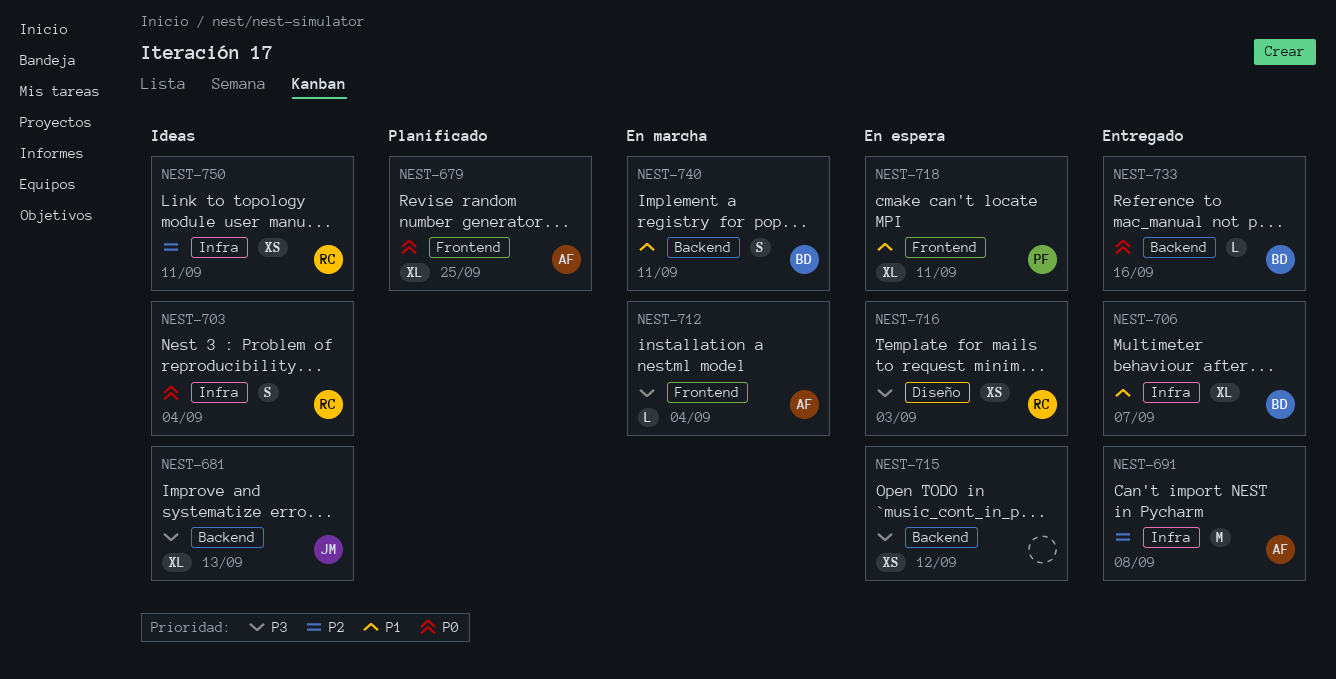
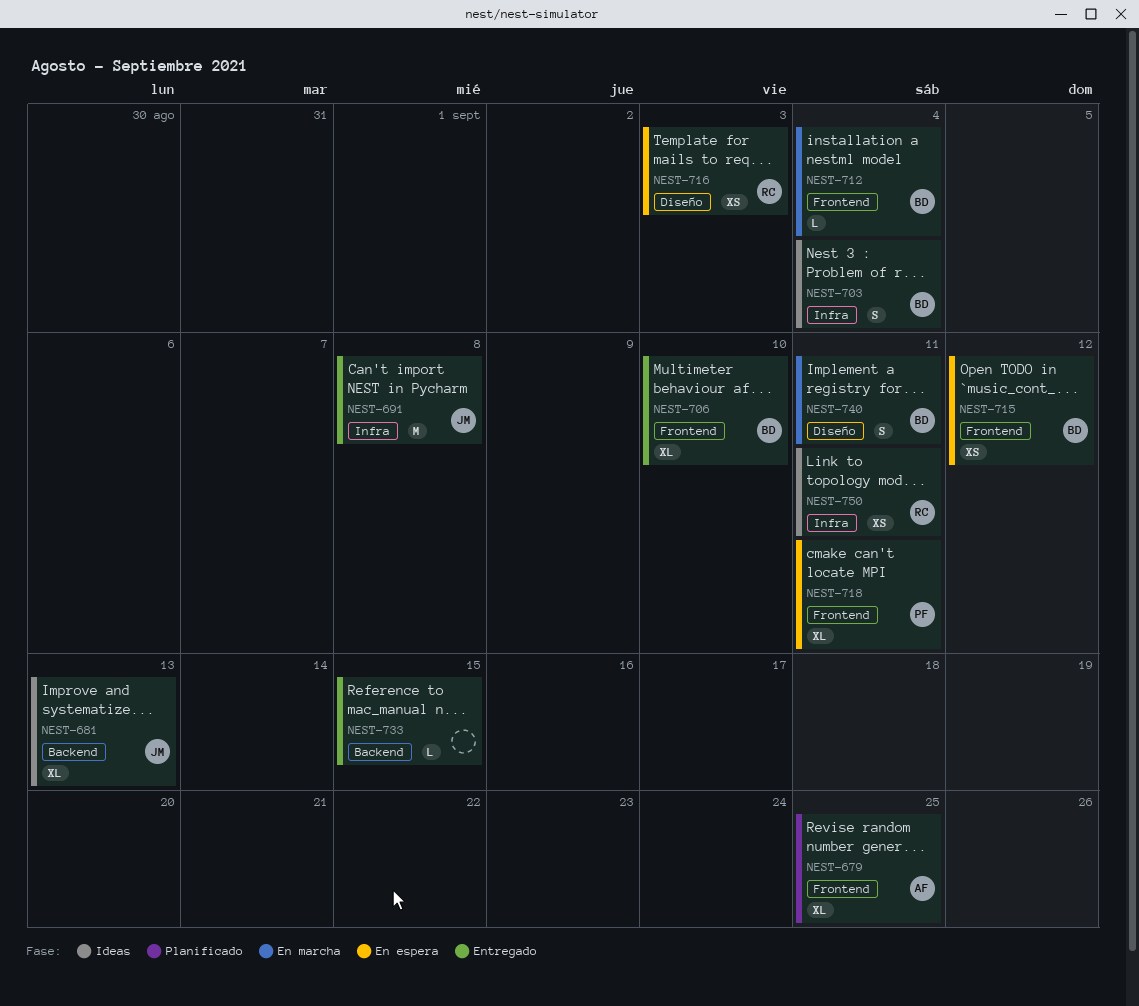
NEST-691, owner: AF -> JM
NEST-703, owner: RC -> BD
NEST-706, label: Infra -> Frontend
NEST-706, due: Sep 7 -> Sep 10
NEST-712, owner: AF -> BD
NEST-715, owner: none -> BD
NEST-715, label: Backend -> Frontend
NEST-733, owner: BD -> none
NEST-733, due: Sep 16 -> Sep 15
NEST-740, label: Backend -> Diseño

